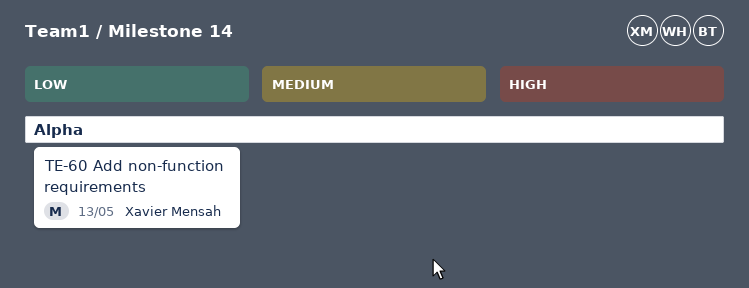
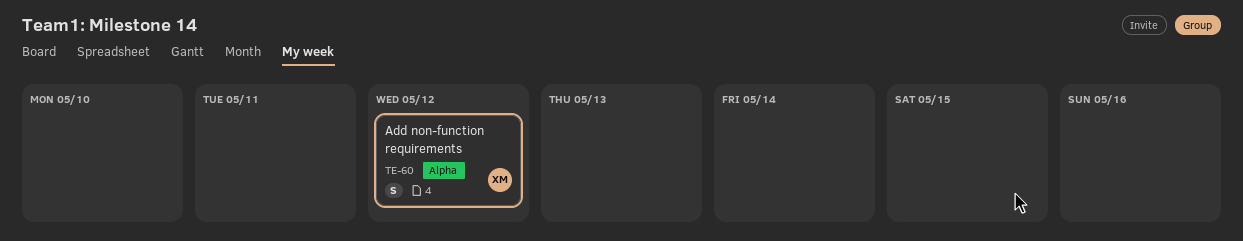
TE-60, estimate: M -> S
TE-60, due: May 13 -> May 12

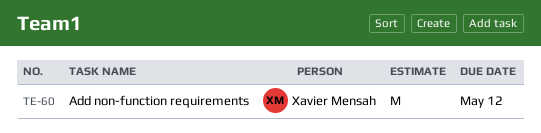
TE-60, estimate: S -> M

